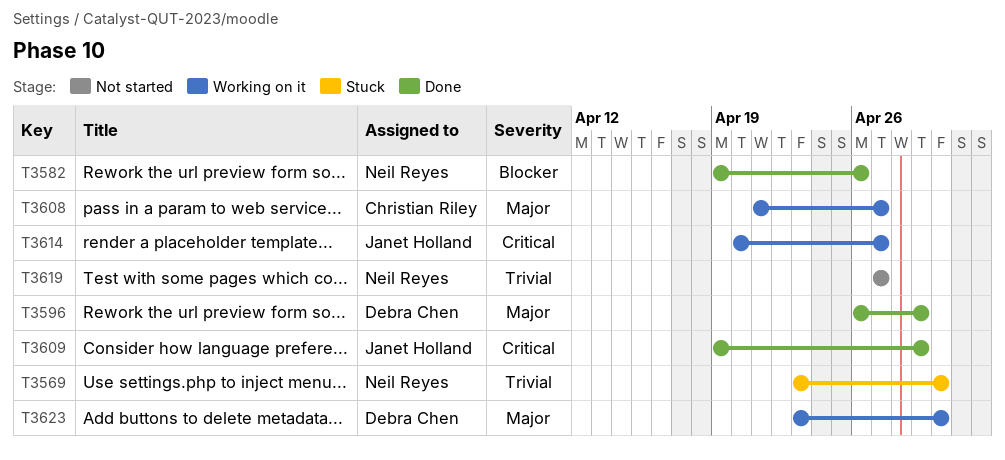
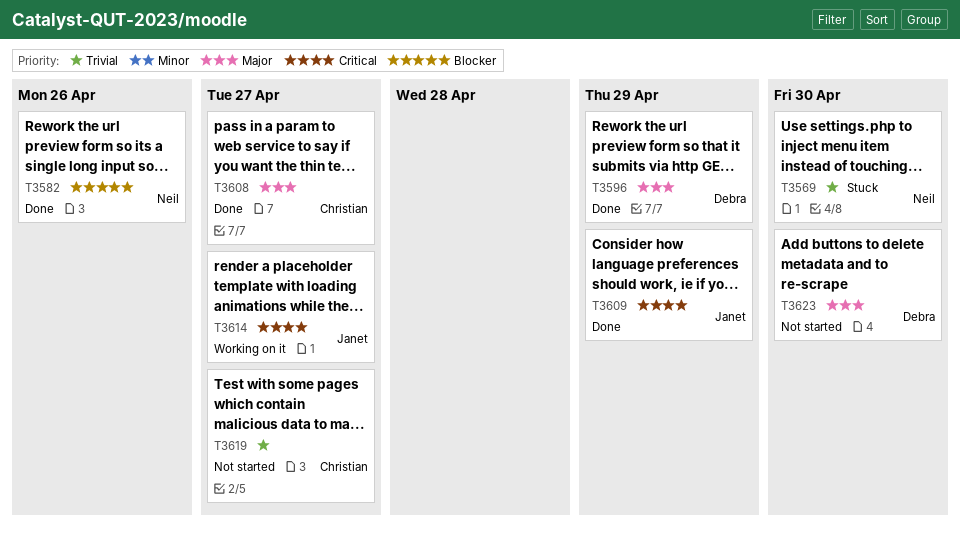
T3608, status: Working on it -> Done
T3619, owner: Neil Reyes -> Christian Riley
T3623, status: Working on it -> Not started

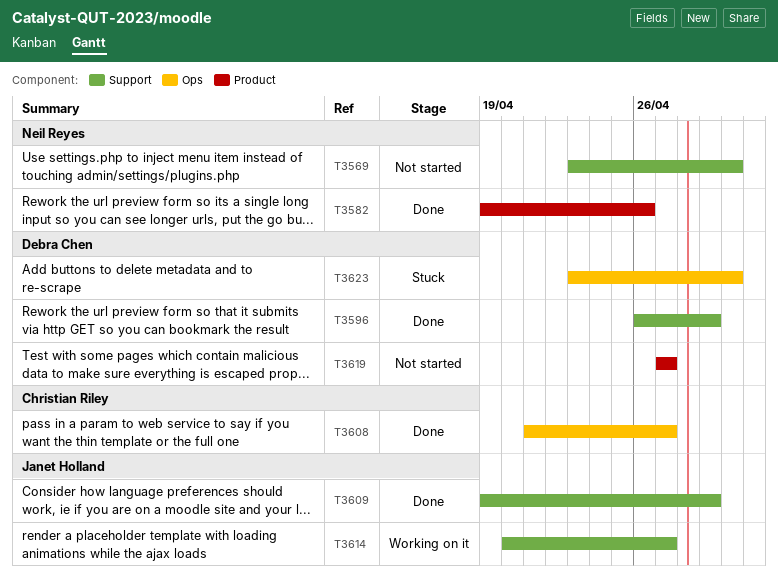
T3569, status: Stuck -> Not started
T3619, owner: Christian Riley -> Debra Chen
T3623, status: Not started -> Stuck

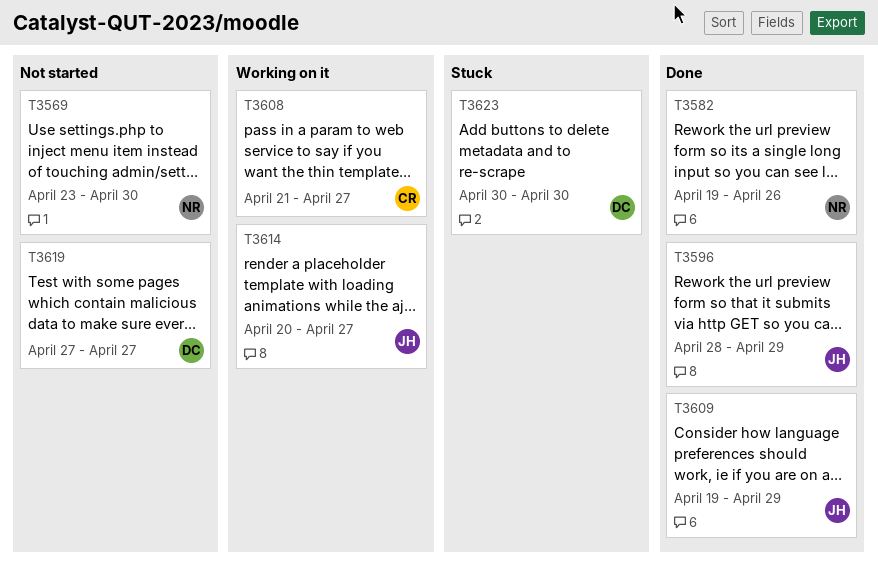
T3596, owner: Debra Chen -> Janet Holland
T3596, start: Apr 26 -> Apr 28
T3608, status: Done -> Working on it
T3623, start: Apr 23 -> Apr 30

